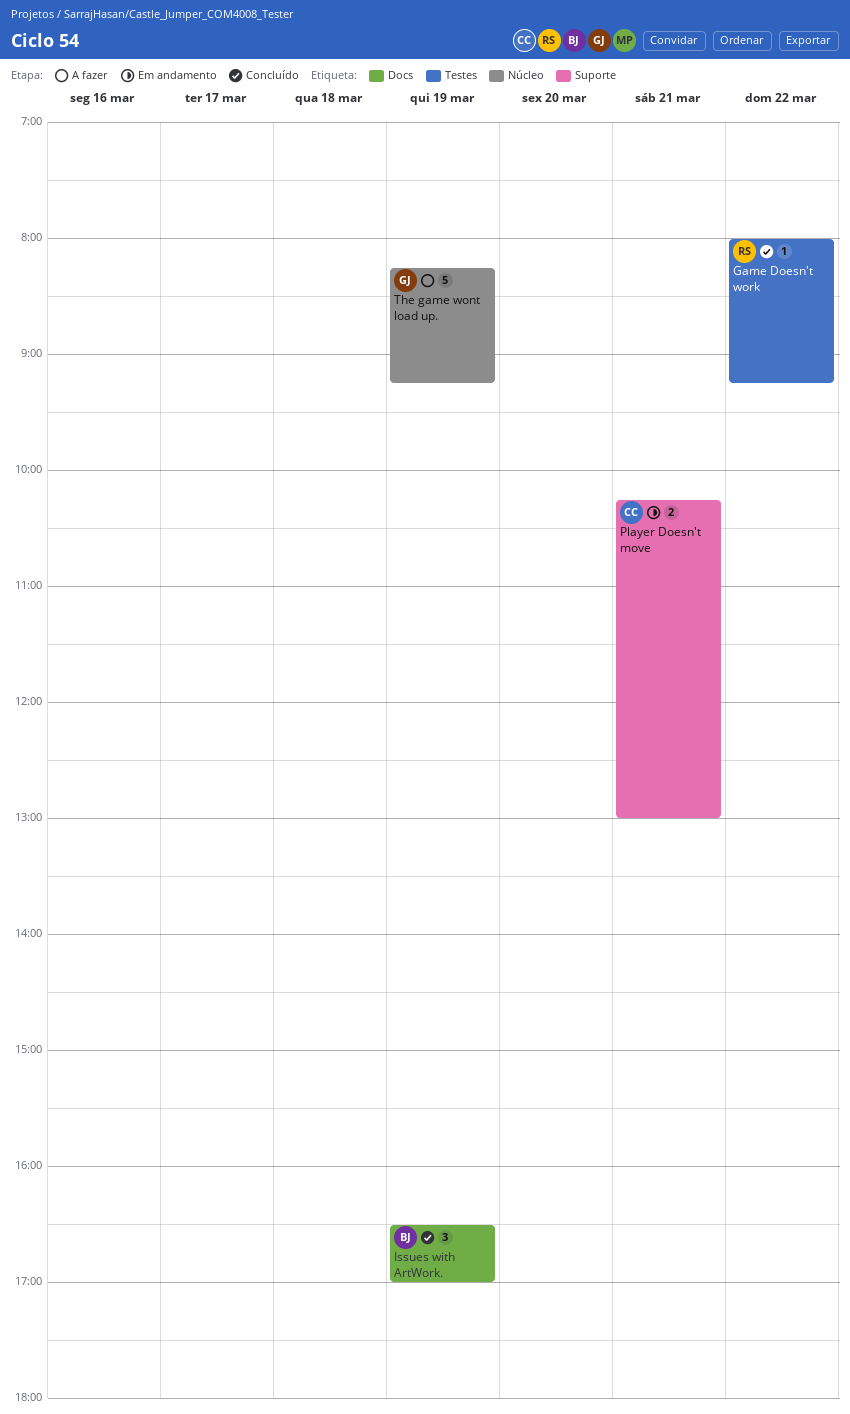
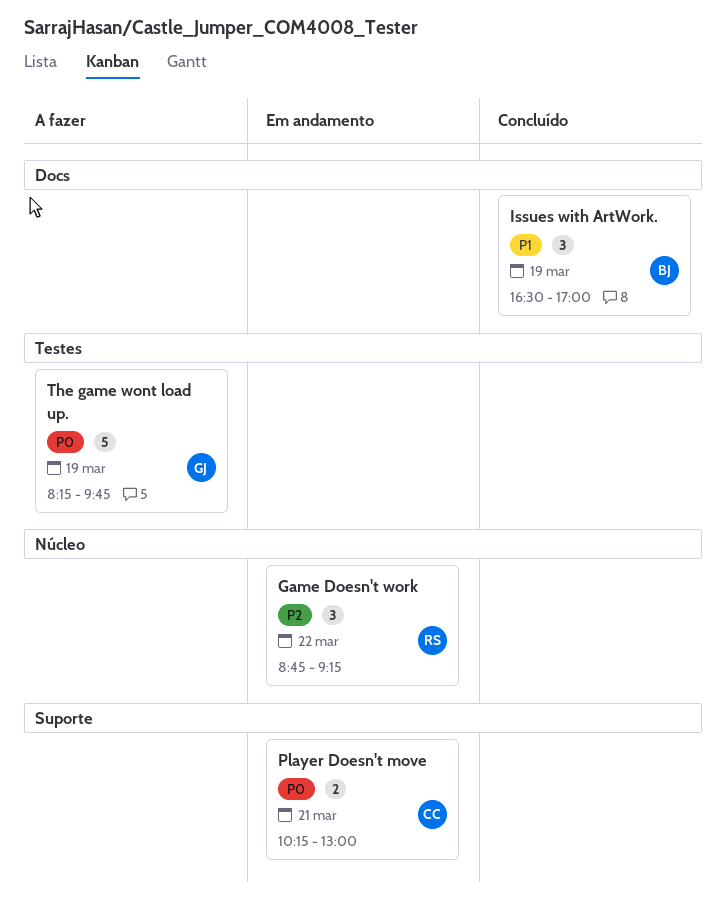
Game Doesn't work, status: Concluído -> Em andamento
Game Doesn't work, label: Testes -> Núcleo
Game Doesn't work, estimate: 1 -> 3
Game Doesn't work, begins: 08:00 -> 08:45
The game wont load up., label: Núcleo -> Testes
The game wont load up., ends: 09:15 -> 09:45

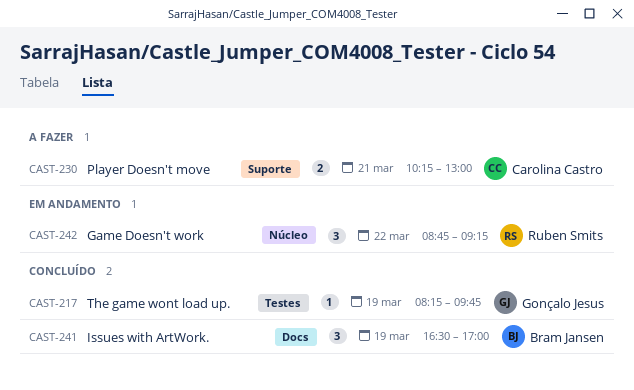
Player Doesn't move, status: Em andamento -> A fazer
The game wont load up., status: A fazer -> Concluído
The game wont load up., estimate: 5 -> 1

